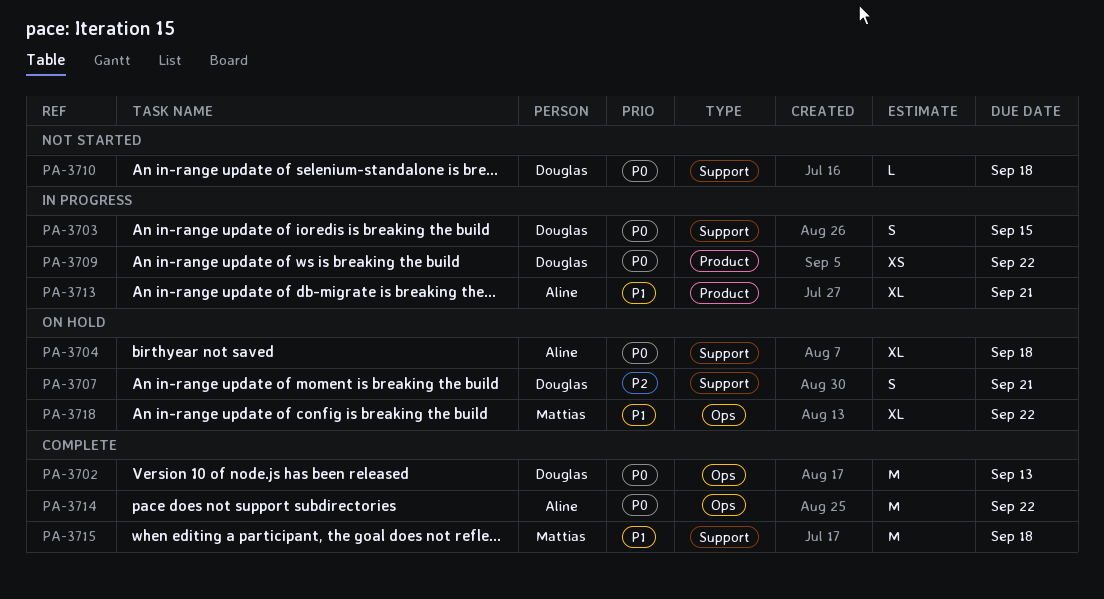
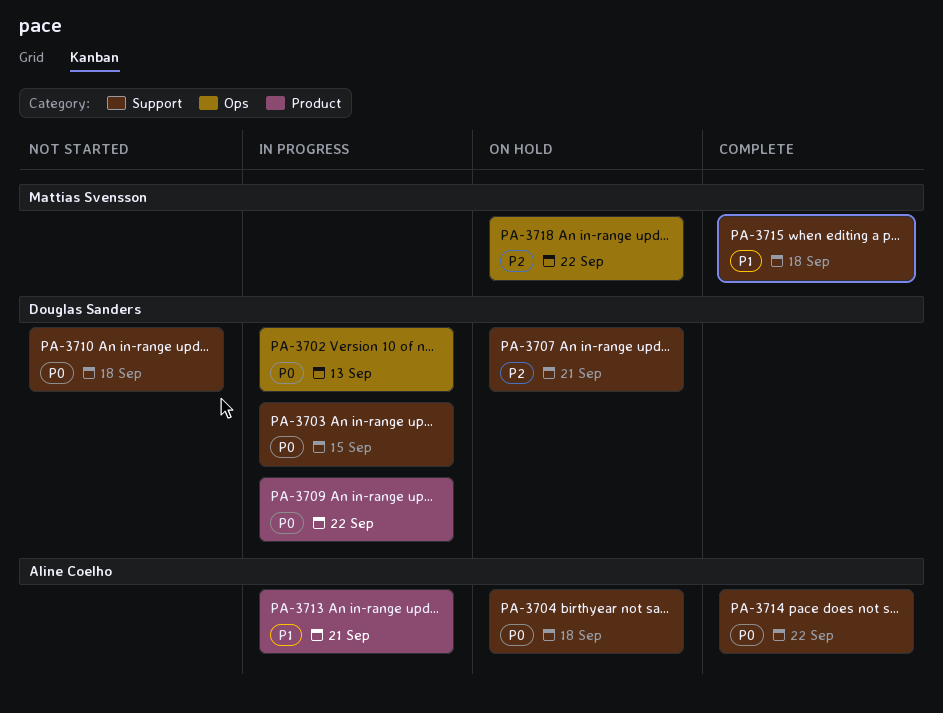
PA-3702, status: Complete -> In progress
PA-3714, label: Ops -> Support
PA-3718, priority: P1 -> P2

